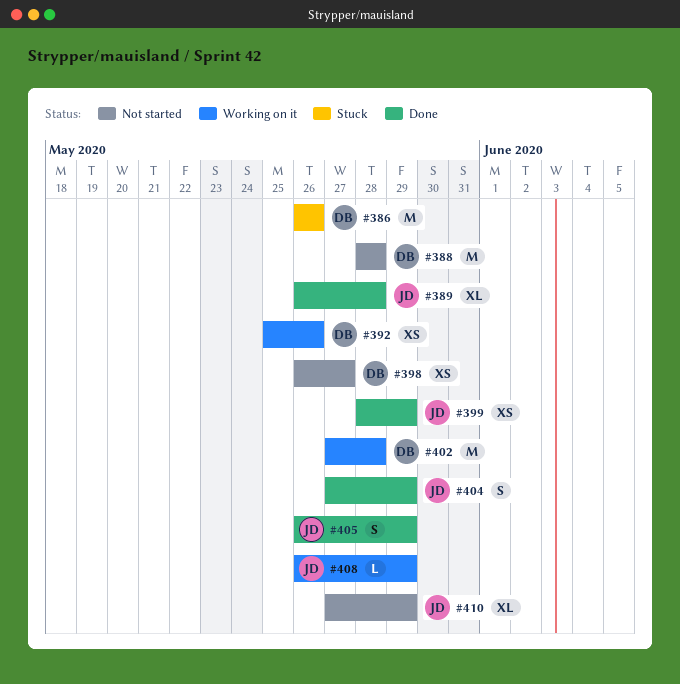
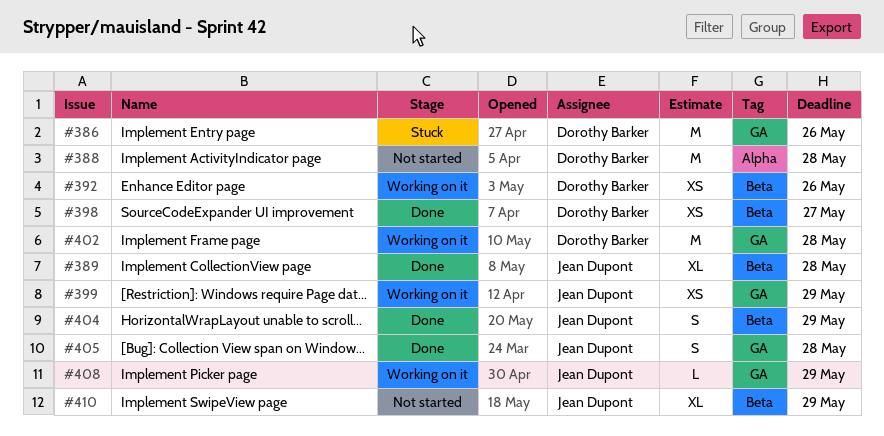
#398, status: Not started -> Done
#399, status: Done -> Working on it
#405, due: May 29 -> May 28

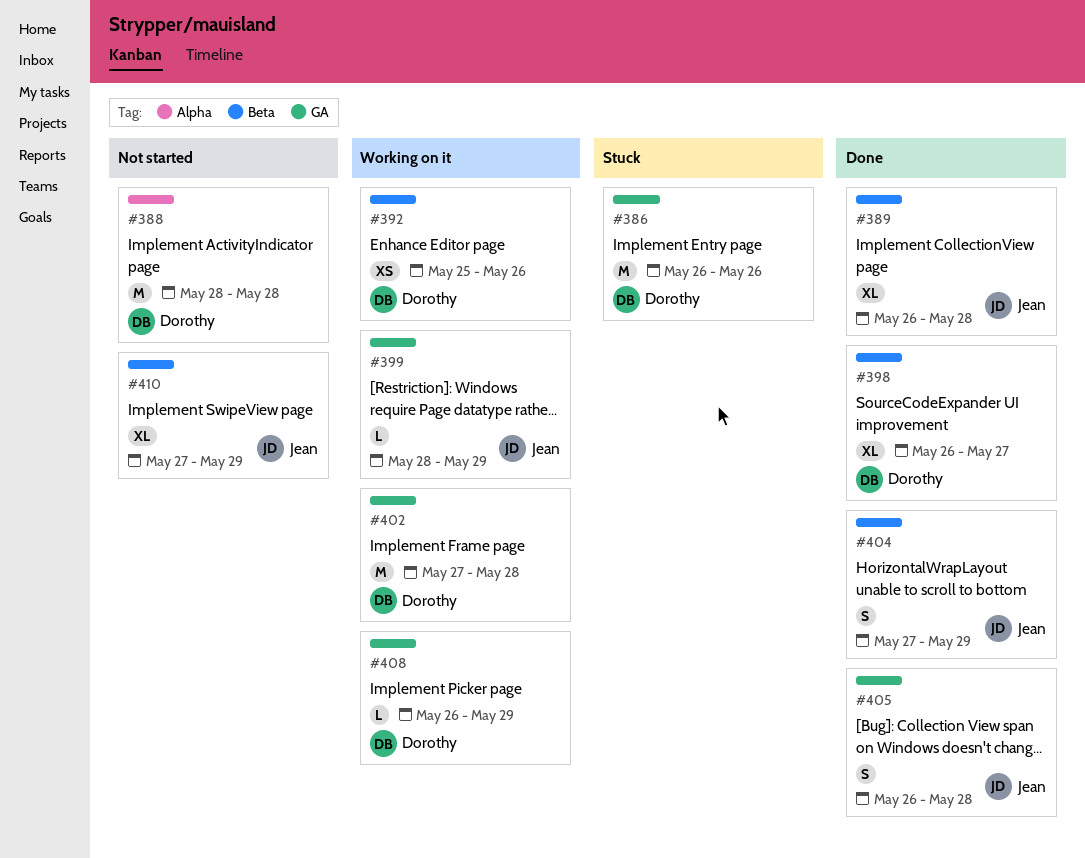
#398, estimate: XS -> XL
#399, estimate: XS -> L
#408, owner: Jean Dupont -> Dorothy Barker

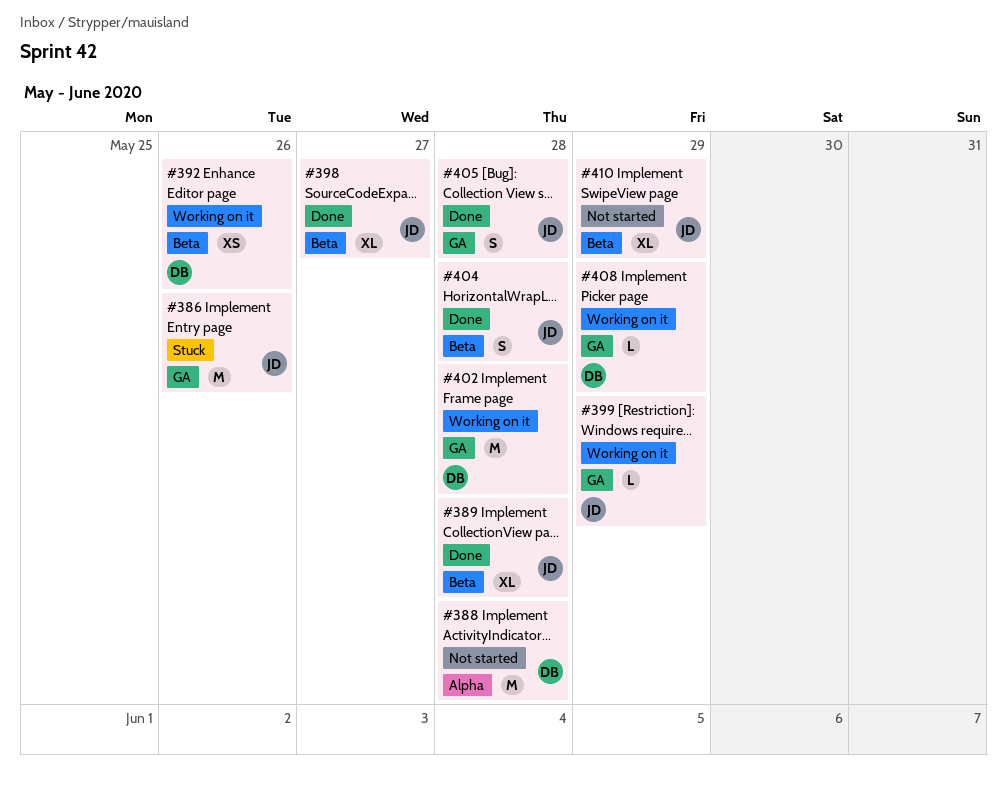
#386, owner: Dorothy -> Jean
#398, owner: Dorothy -> Jean
#404, due: May 29 -> May 28

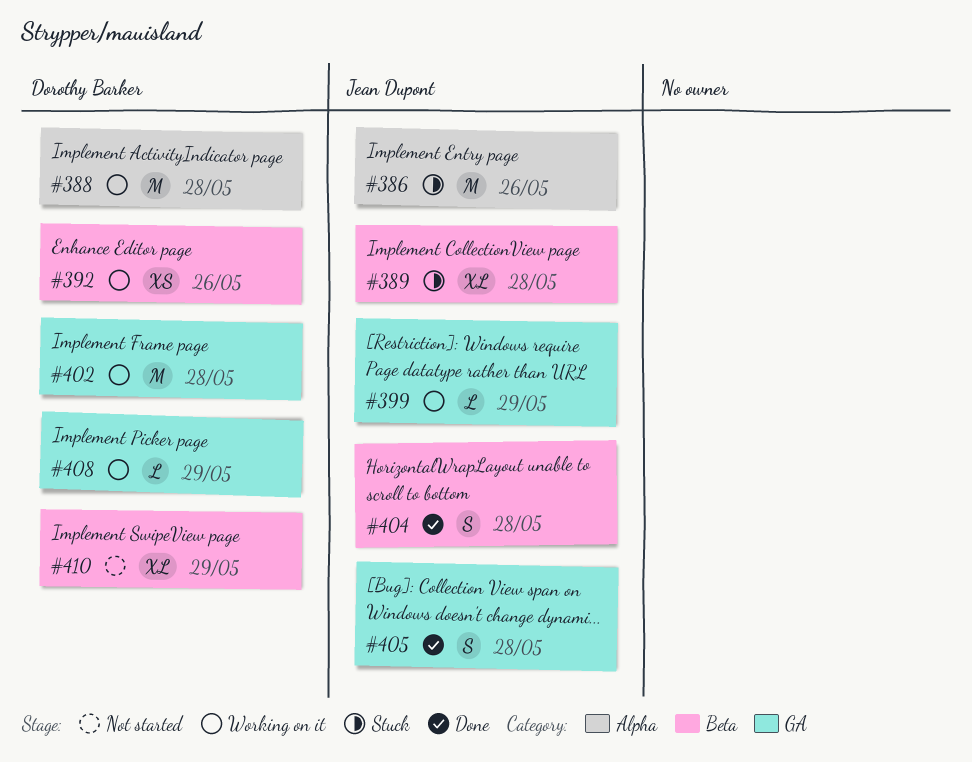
#386, label: GA -> Alpha
#388, status: Not started -> Working on it
#389, status: Done -> Stuck
#398: present -> none
#410, owner: Jean Dupont -> Dorothy Barker

